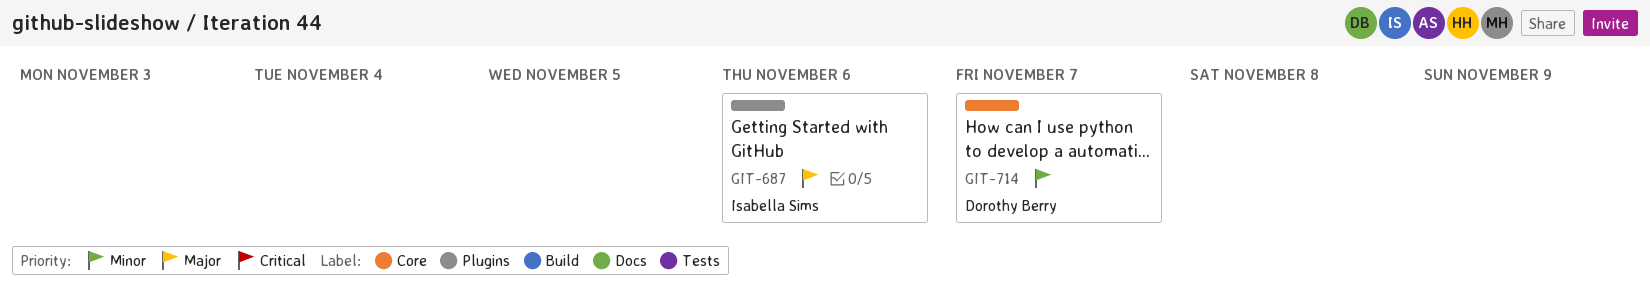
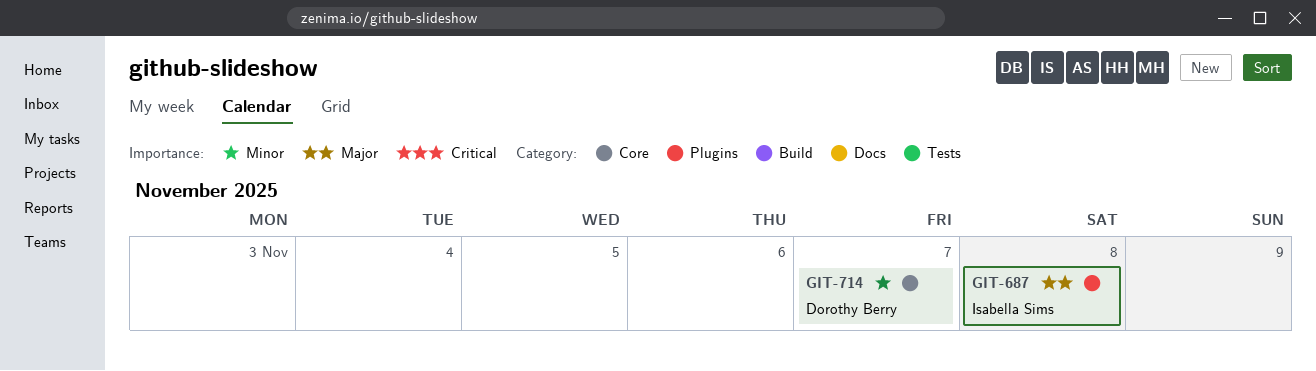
GIT-687, due: Nov 6 -> Nov 8

